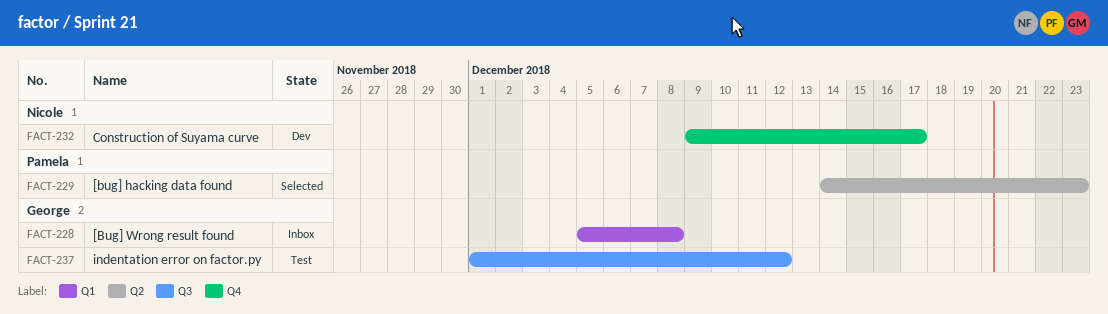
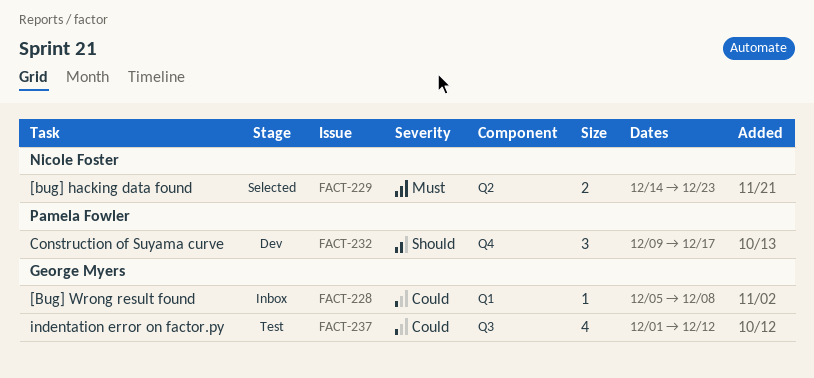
FACT-229, owner: Pamela Fowler -> Nicole Foster
FACT-232, owner: Nicole Foster -> Pamela Fowler

